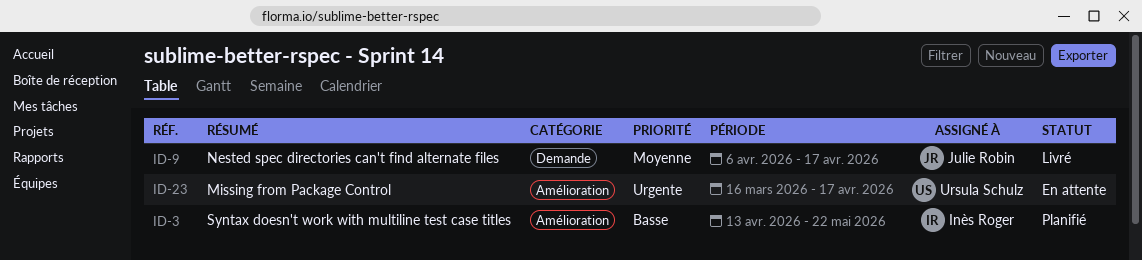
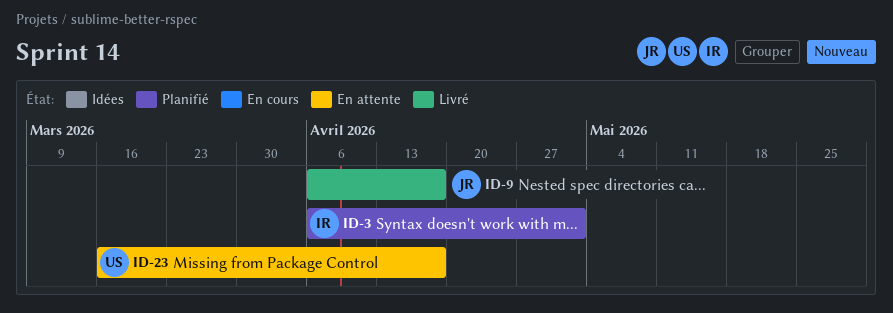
ID-3, start: Apr 13 -> Apr 6
ID-3, due: May 22 -> May 1

